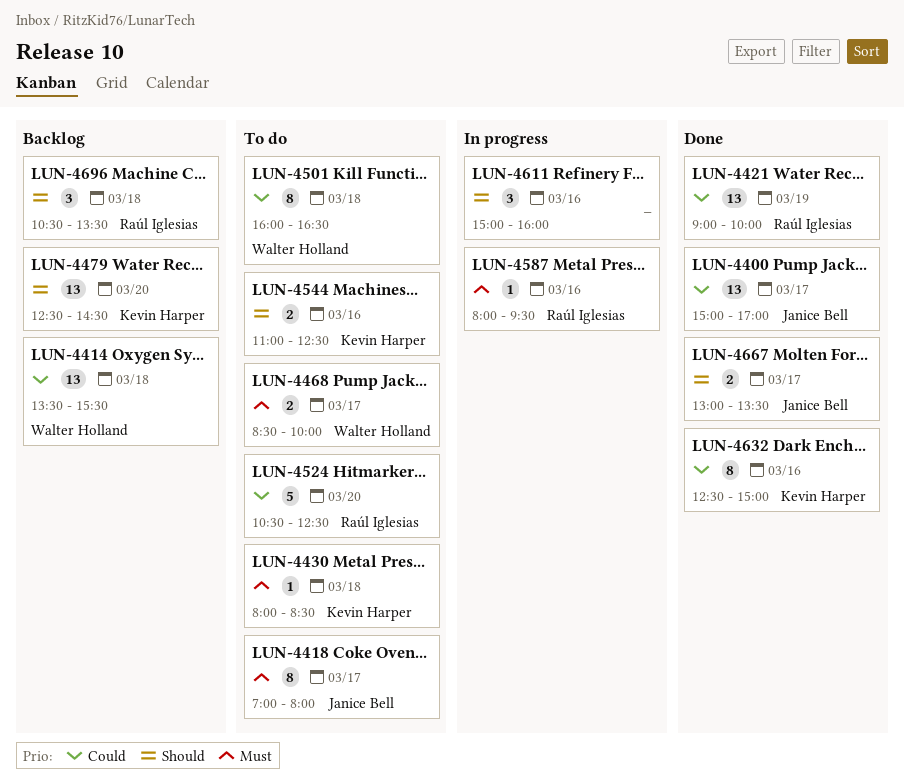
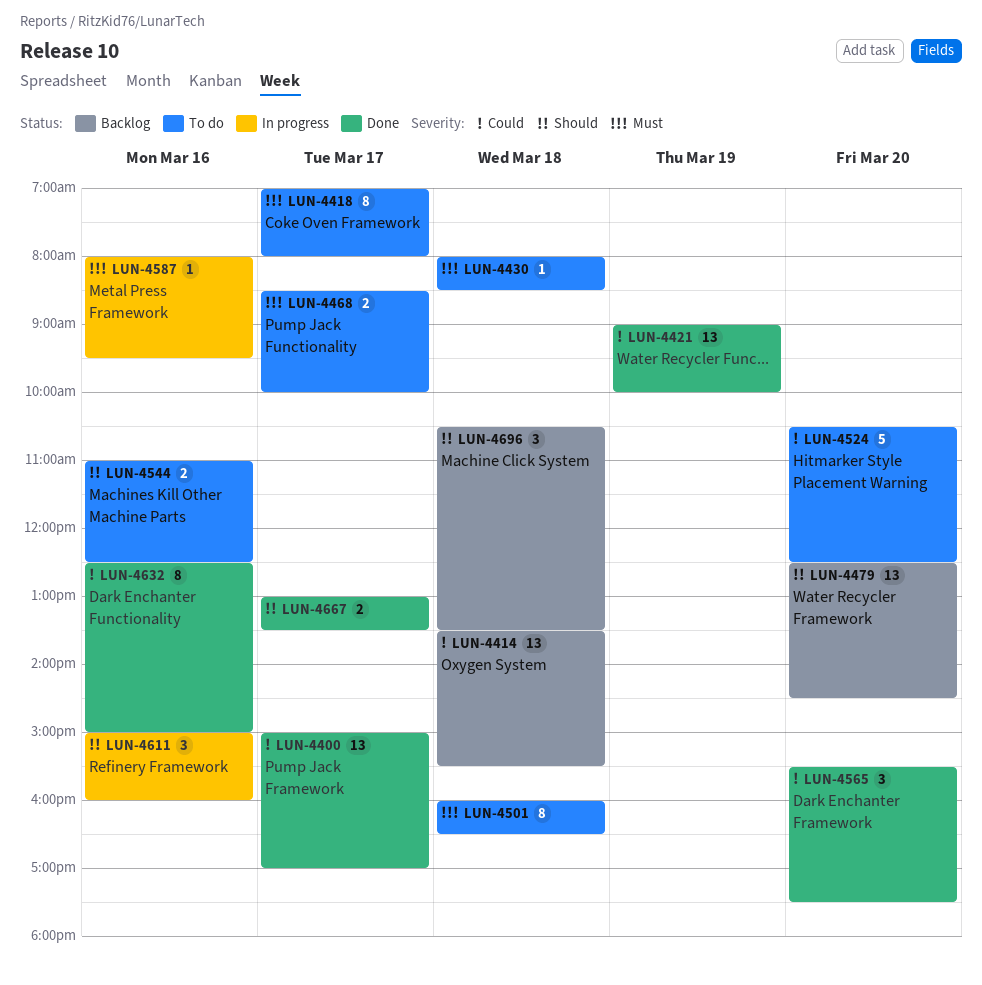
LUN-4501, priority: Could -> Must
LUN-4565: none -> present

